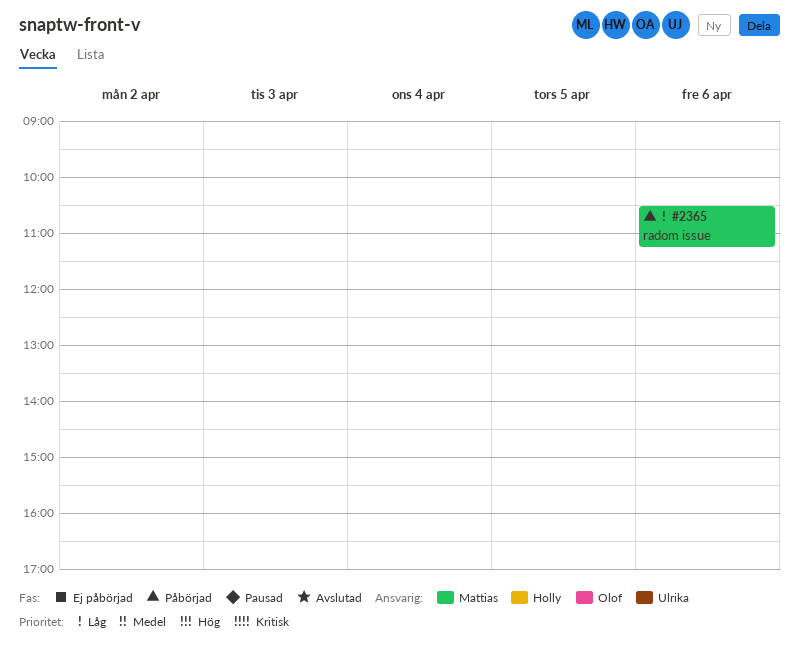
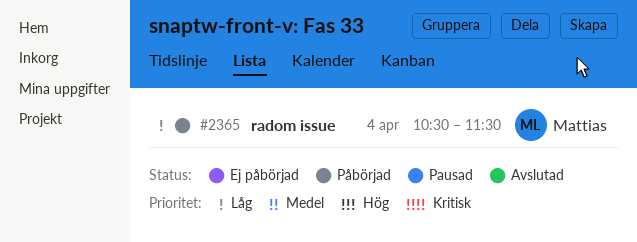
#2365, day: Apr 6 -> Apr 4
#2365, ends: 11:15 -> 11:30

